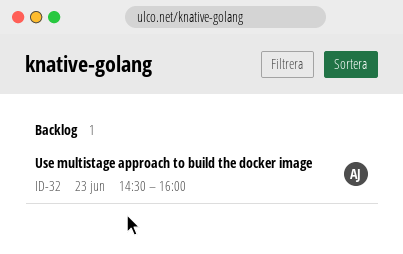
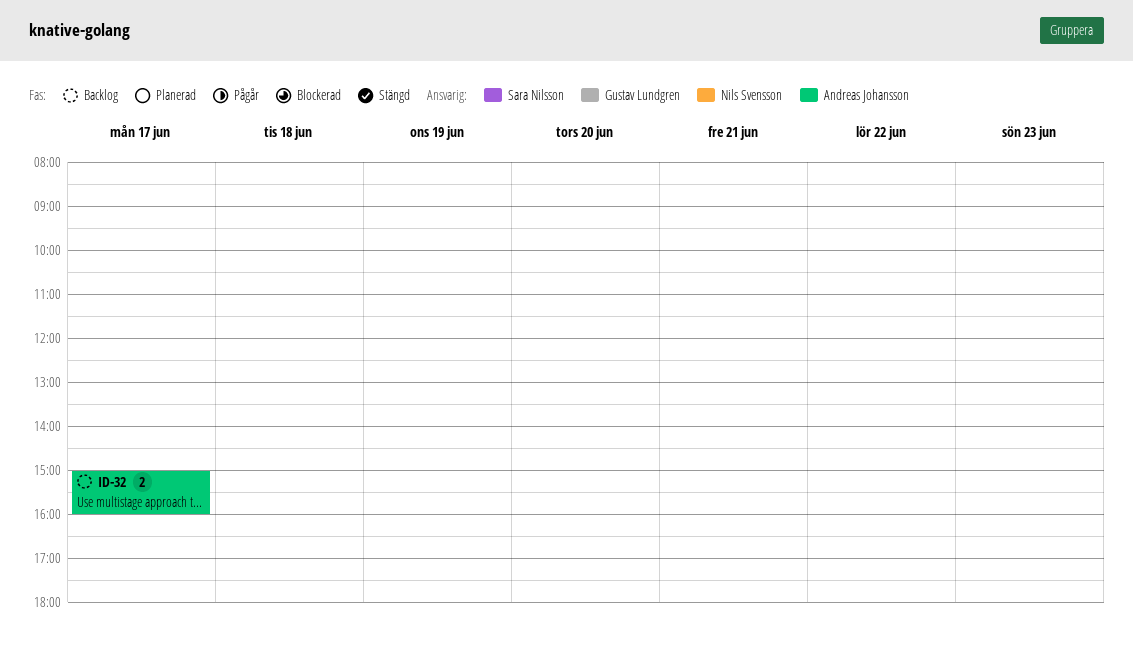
ID-32, day: Jun 23 -> Jun 17
ID-32, begins: 14:30 -> 15:00

